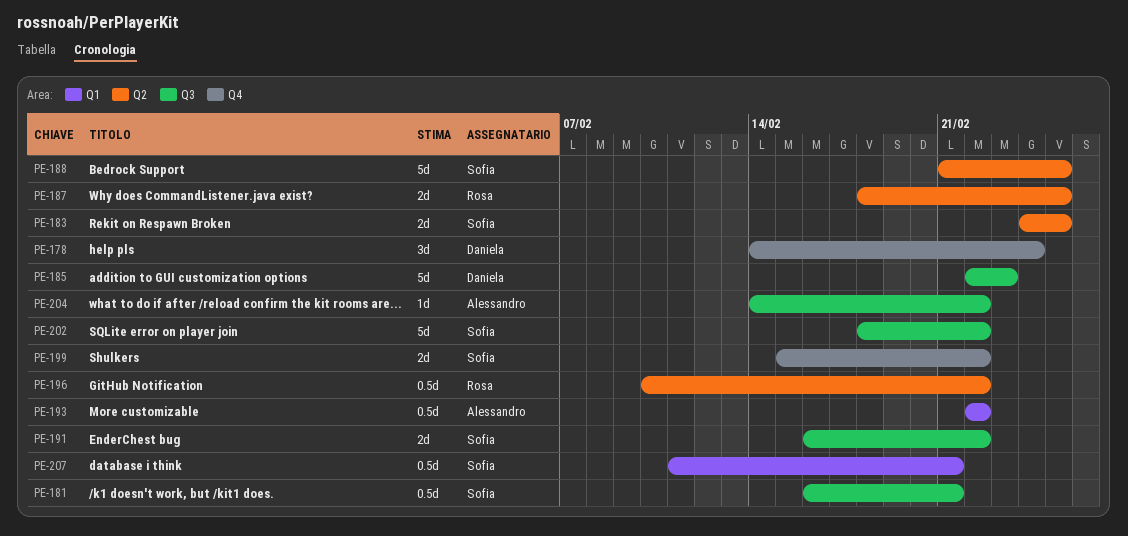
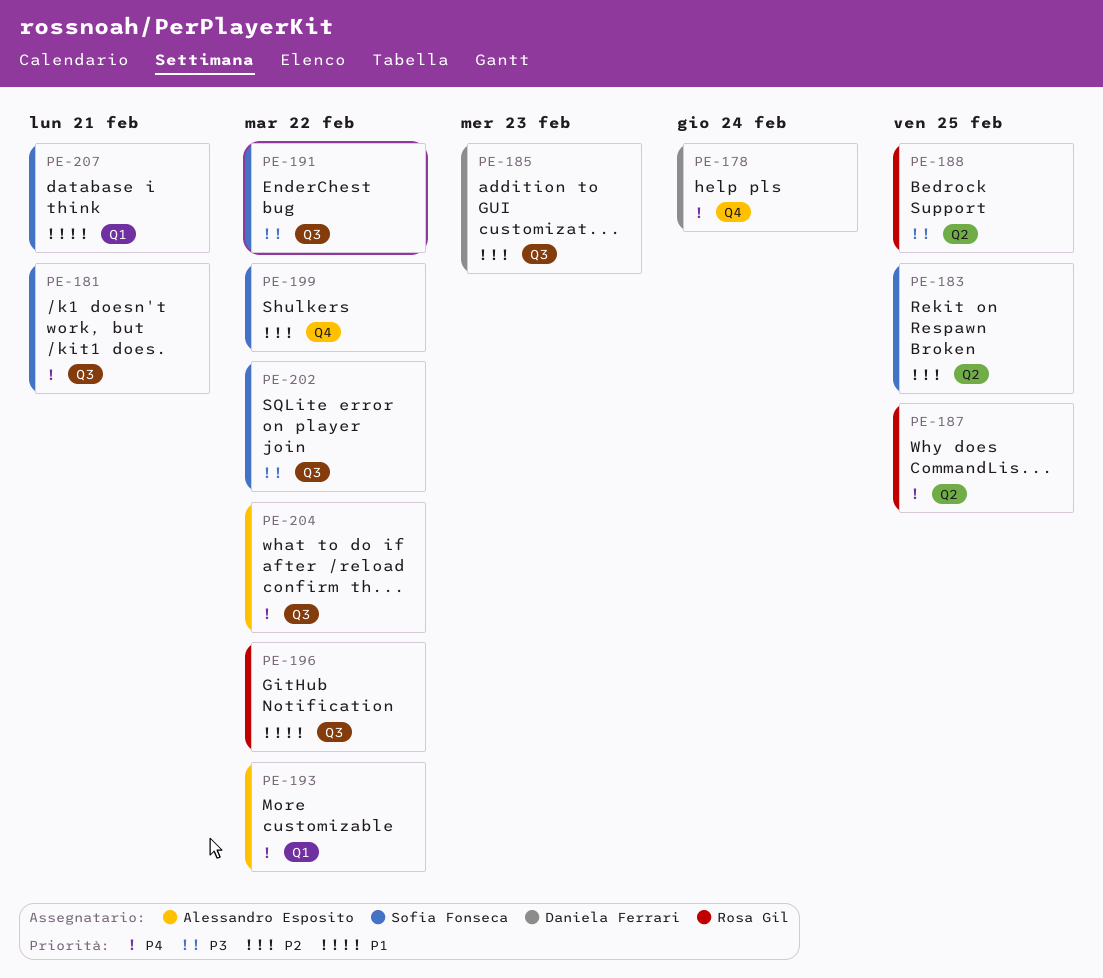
PE-188, owner: Sofia Fonseca -> Rosa Gil
PE-196, label: Q2 -> Q3

